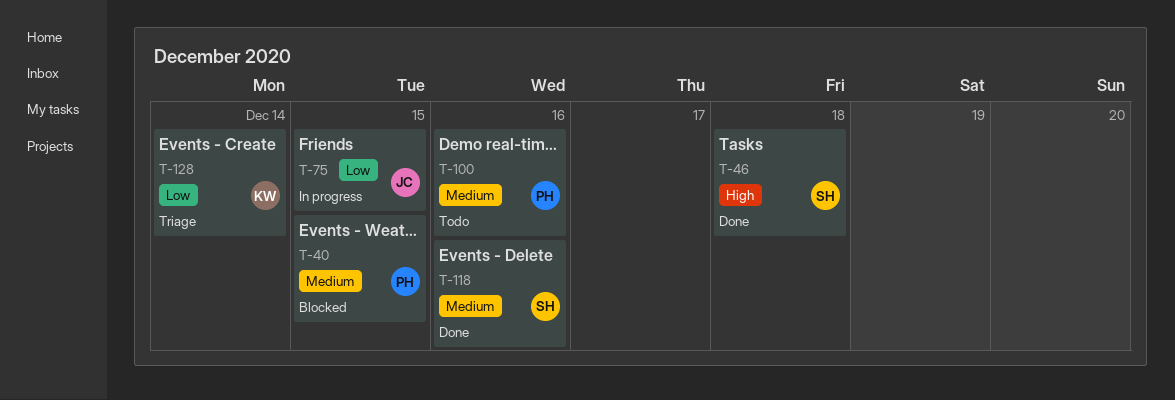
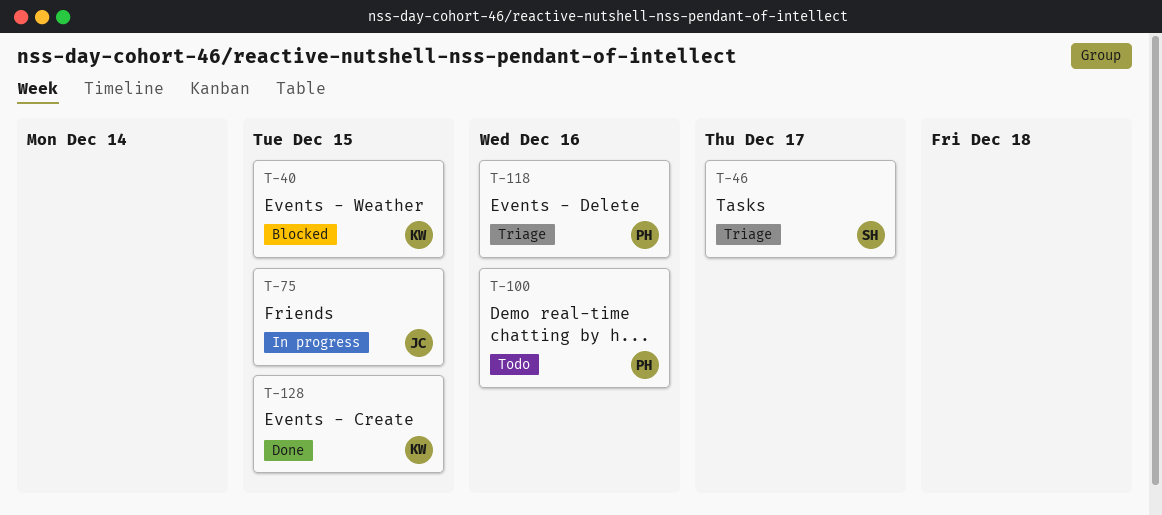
T-40, owner: PH -> KW
T-46, status: Done -> Triage
T-46, due: Dec 18 -> Dec 17
T-118, status: Done -> Triage
T-118, owner: SH -> PH
T-128, status: Triage -> Done
T-128, due: Dec 14 -> Dec 15

